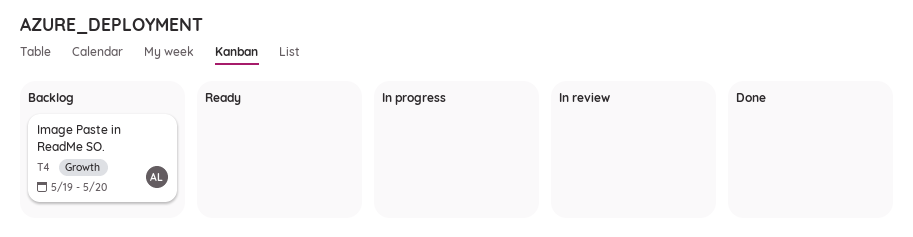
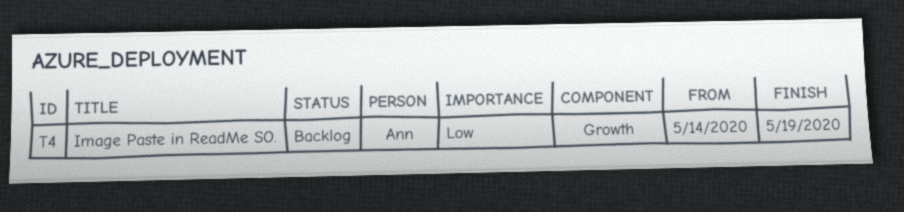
T4, start: May 19 -> May 14
T4, due: May 20 -> May 19

